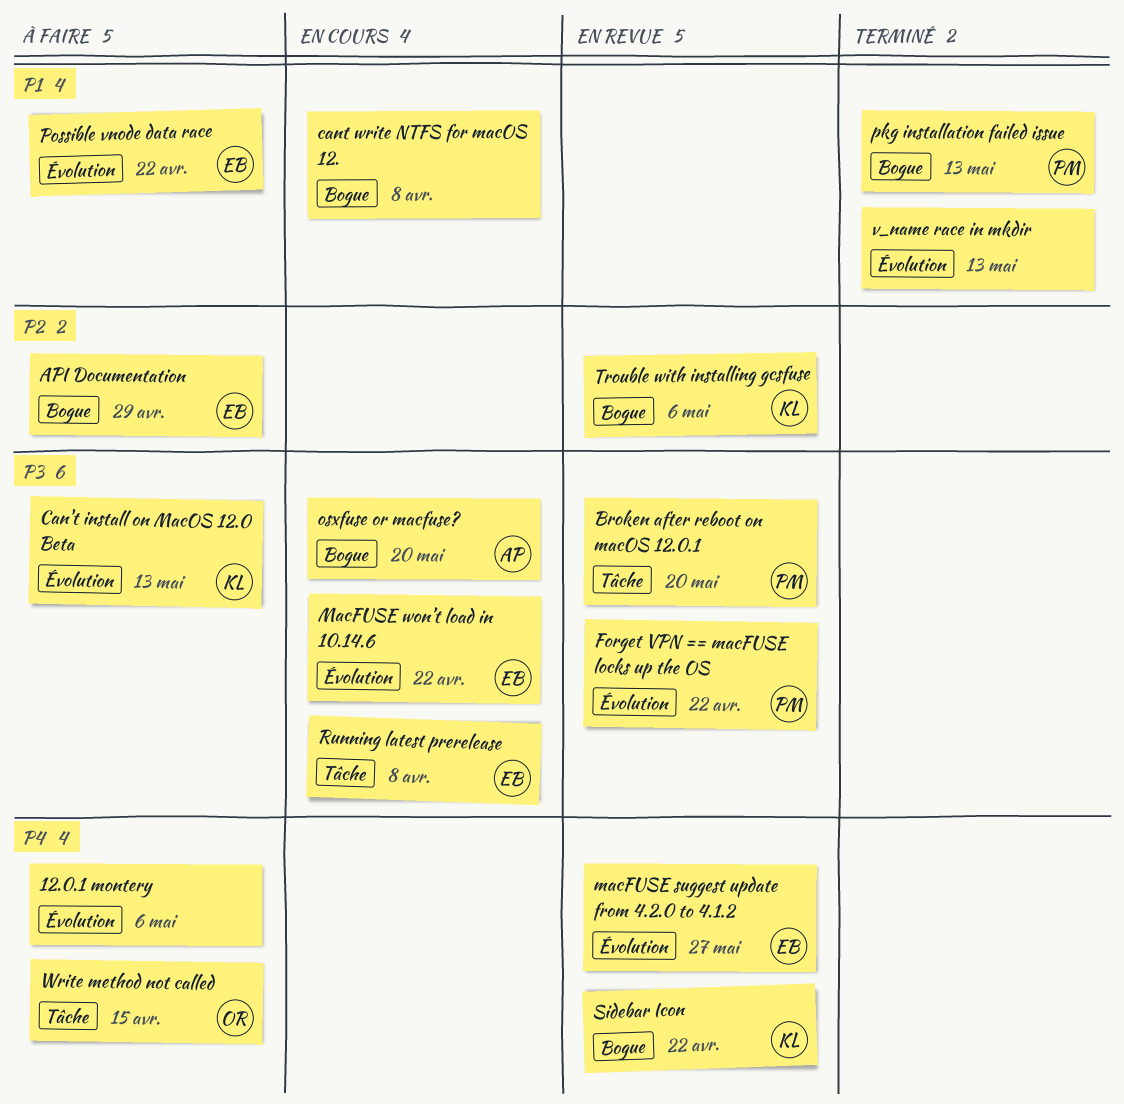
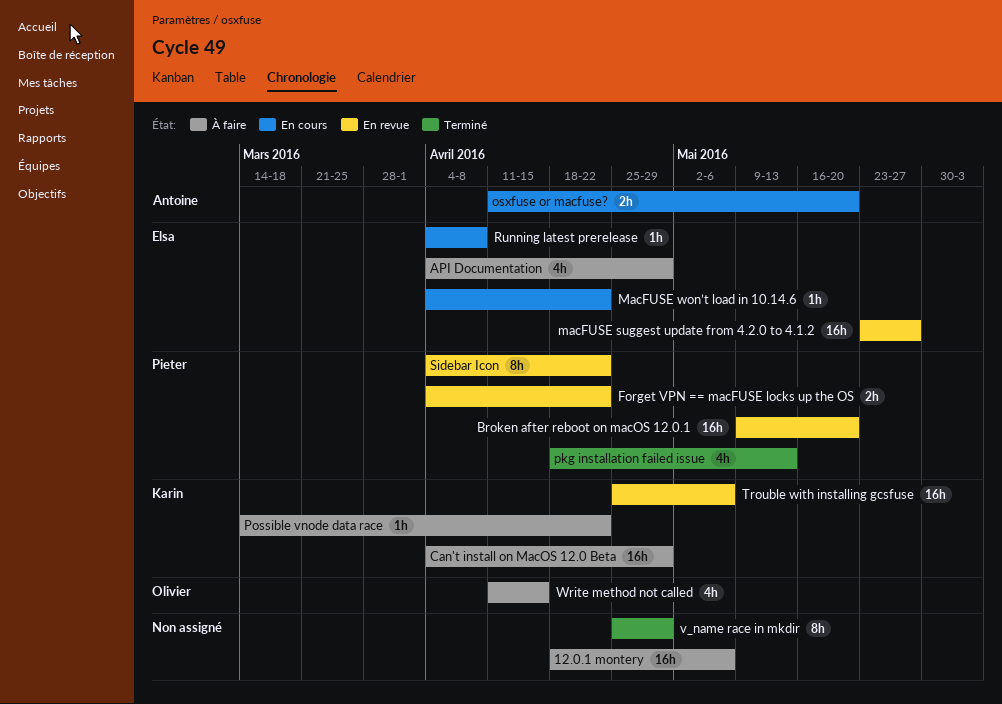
Can't install on MacOS 12.0 Beta, due: May 13 -> Apr 29
cant write NTFS for macOS 12.: present -> none
Possible vnode data race, owner: Elsa -> Karin
Sidebar Icon, owner: Karin -> Pieter
v_name race in mkdir, due: May 13 -> Apr 29

